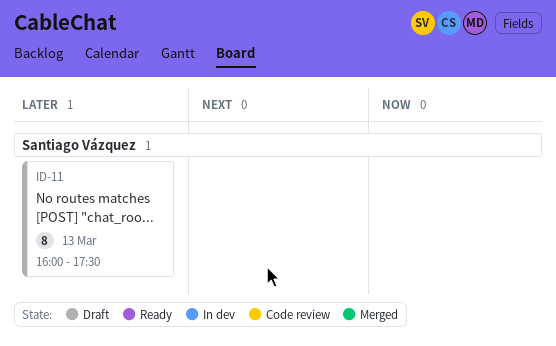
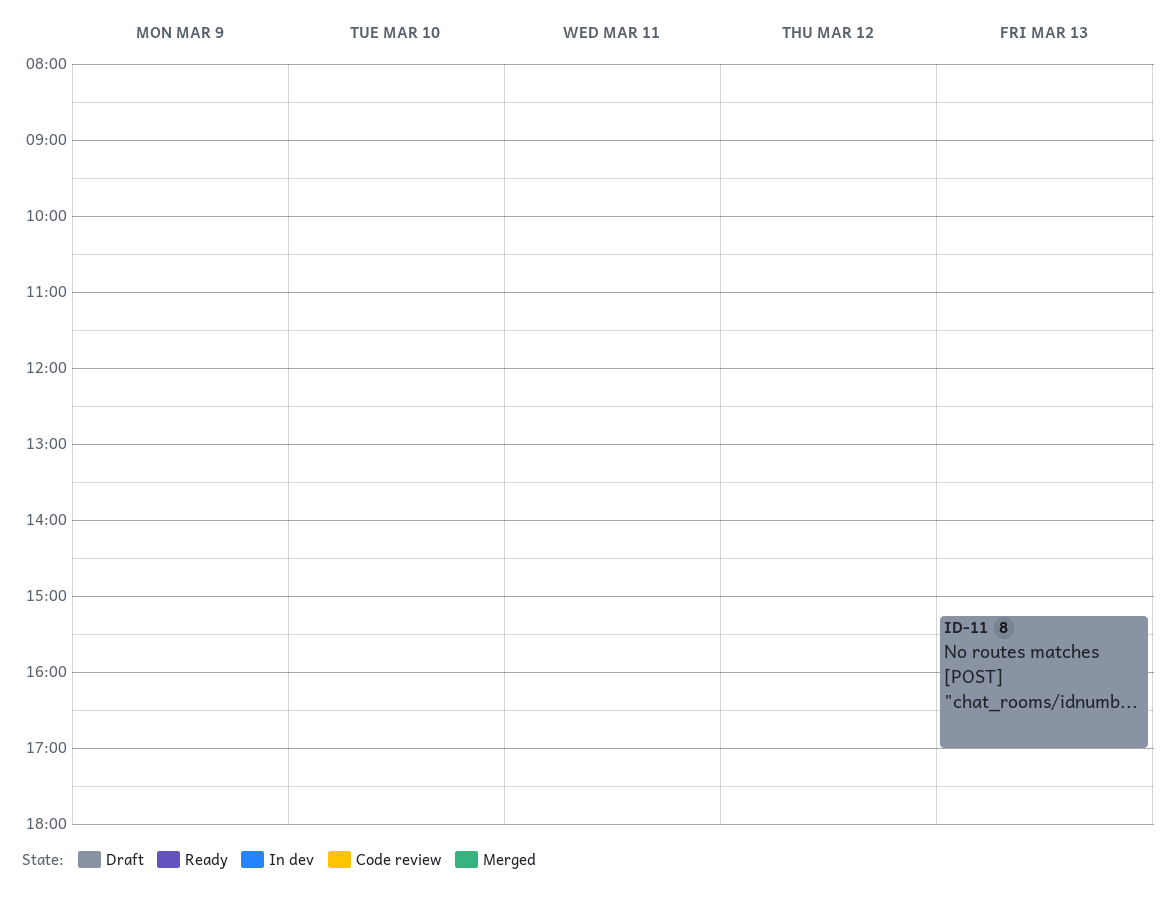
ID-11, begins: 16:00 -> 15:15
ID-11, ends: 17:30 -> 17:00

